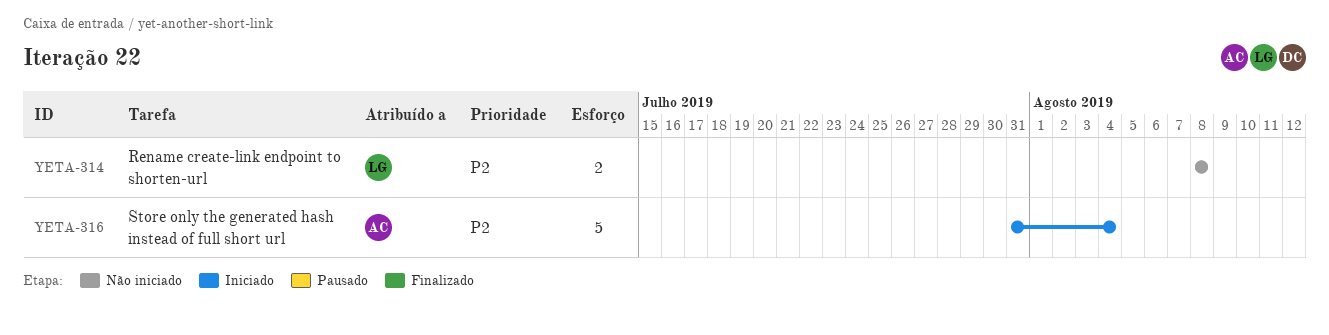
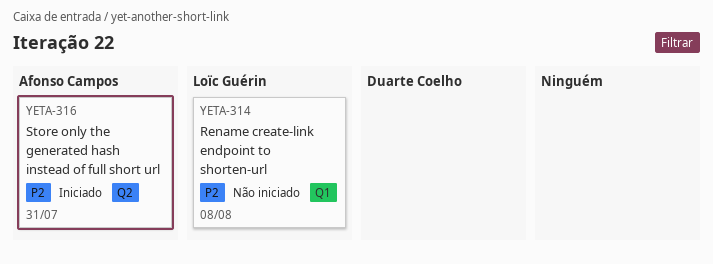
YETA-316, due: Aug 4 -> Jul 31

